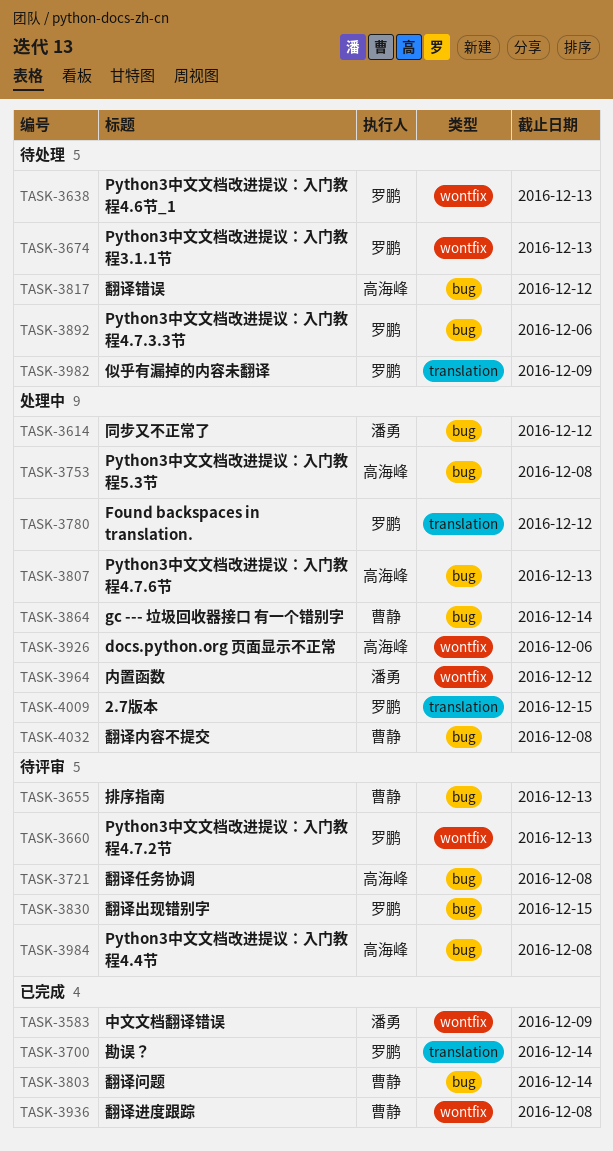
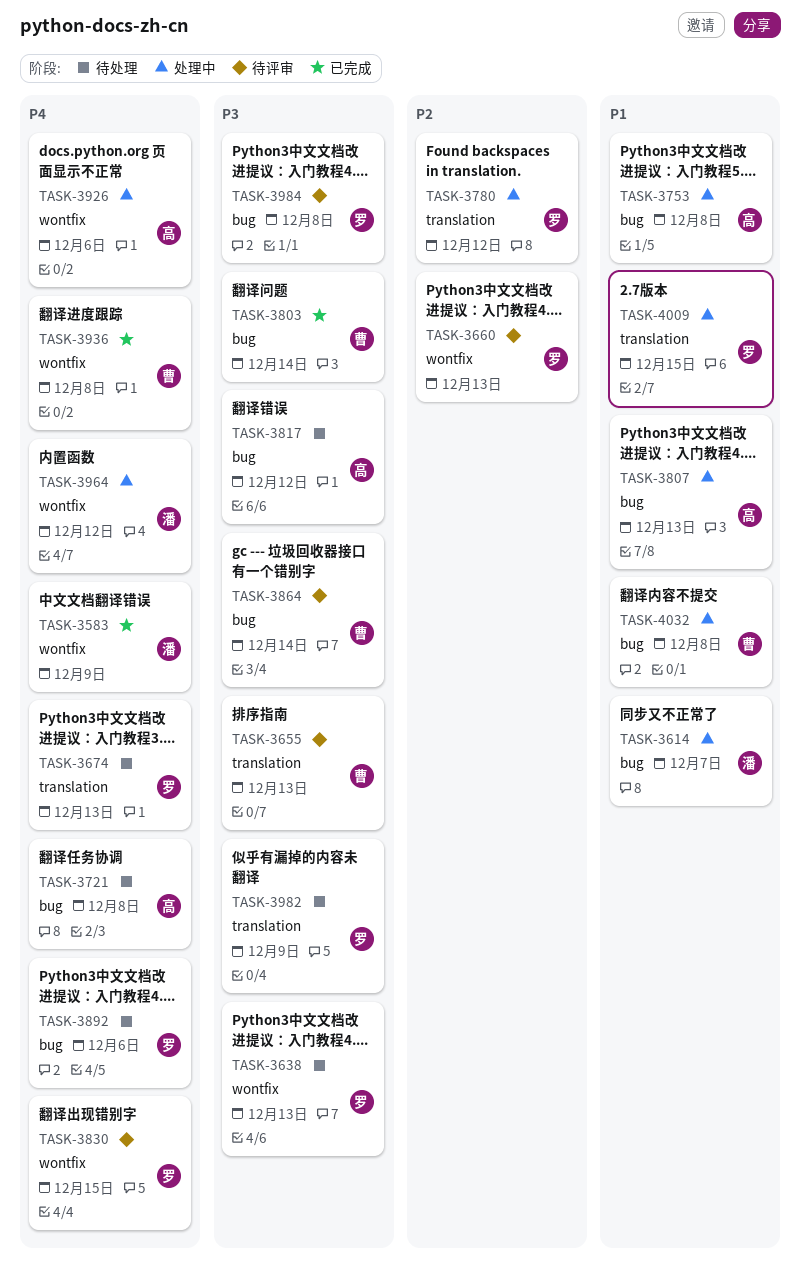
TASK-3614, due: Dec 12 -> Dec 7
TASK-3655, label: bug -> translation
TASK-3674, label: wontfix -> translation
TASK-3700: present -> none
TASK-3721, status: 待评审 -> 待处理
TASK-3830, label: bug -> wontfix
TASK-3864, status: 处理中 -> 待评审
TASK-3984, owner: 高海峰 -> 罗鹏

